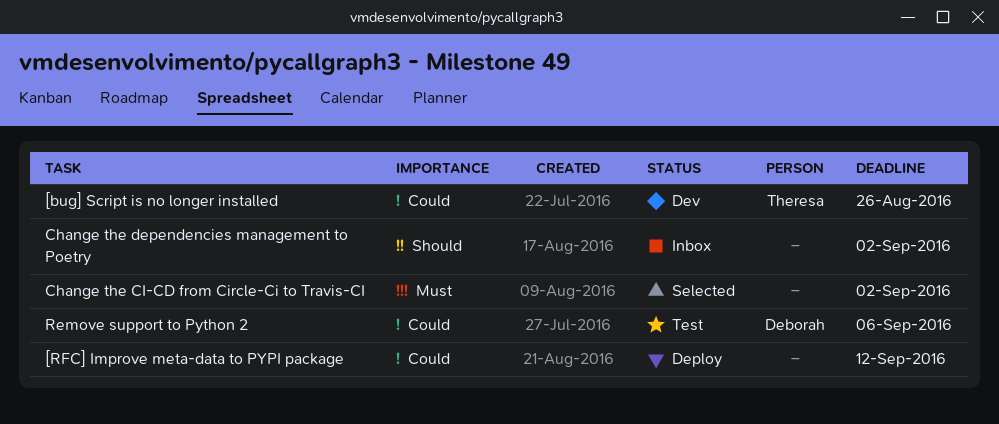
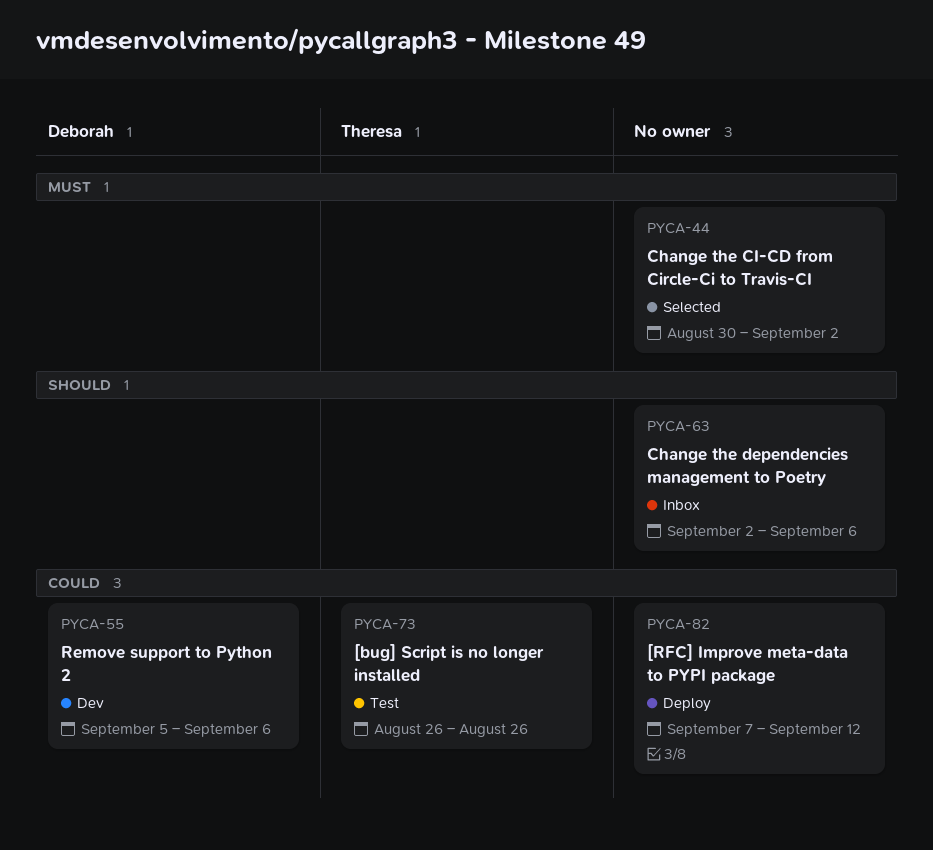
[bug] Script is no longer installed, status: Dev -> Test
Change the dependencies management to Poetry, due: Sep 2 -> Sep 6
Remove support to Python 2, status: Test -> Dev

